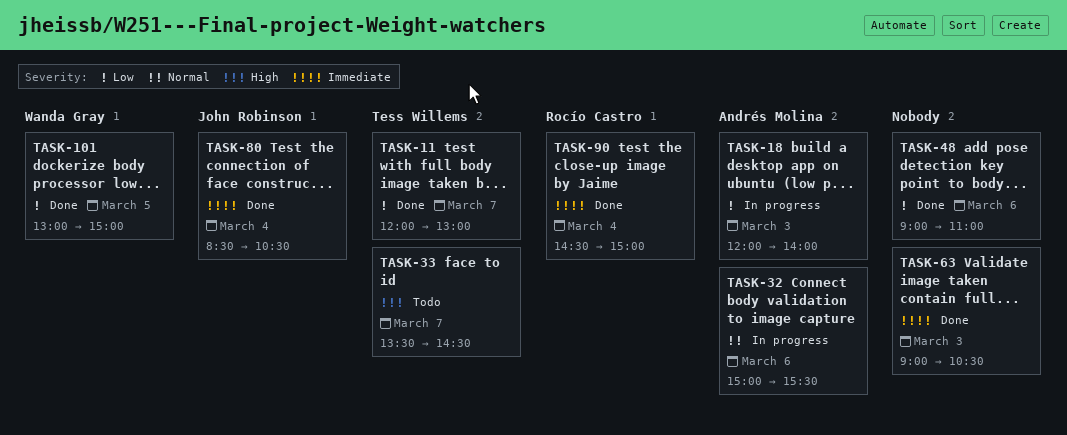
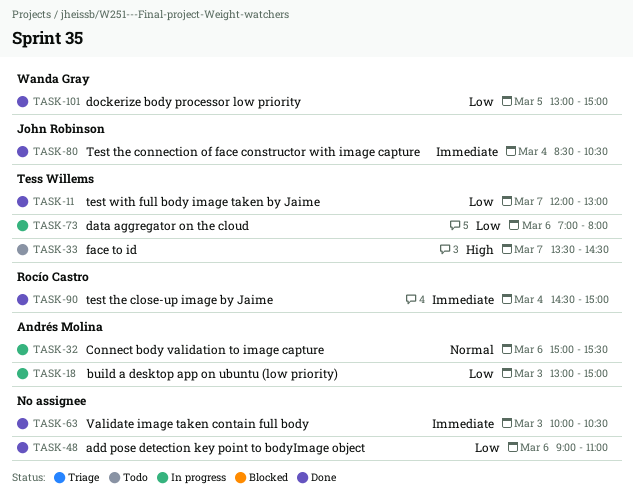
TASK-18, begins: 12:00 -> 13:00
TASK-18, ends: 14:00 -> 15:00
TASK-63, begins: 09:00 -> 10:00
TASK-73: none -> present

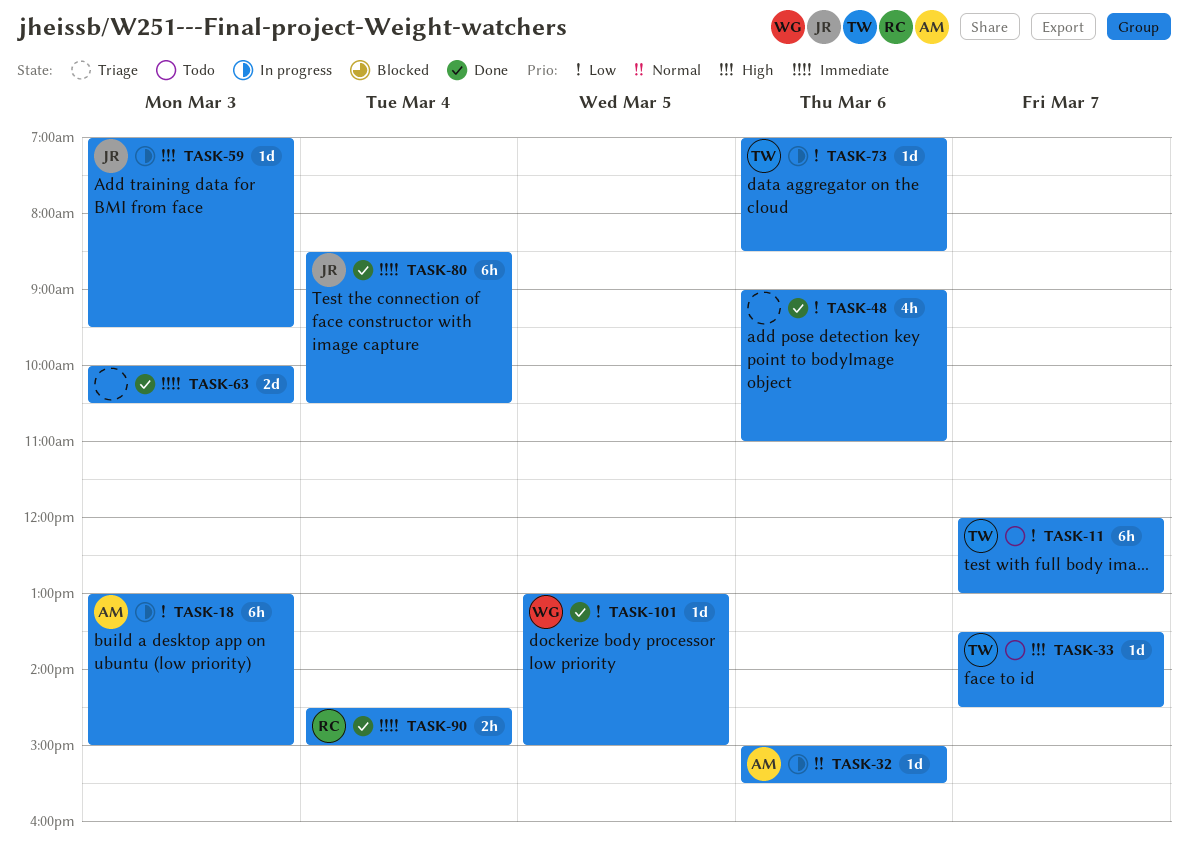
TASK-11, status: Done -> Todo
TASK-59: none -> present
TASK-73, ends: 08:00 -> 08:30

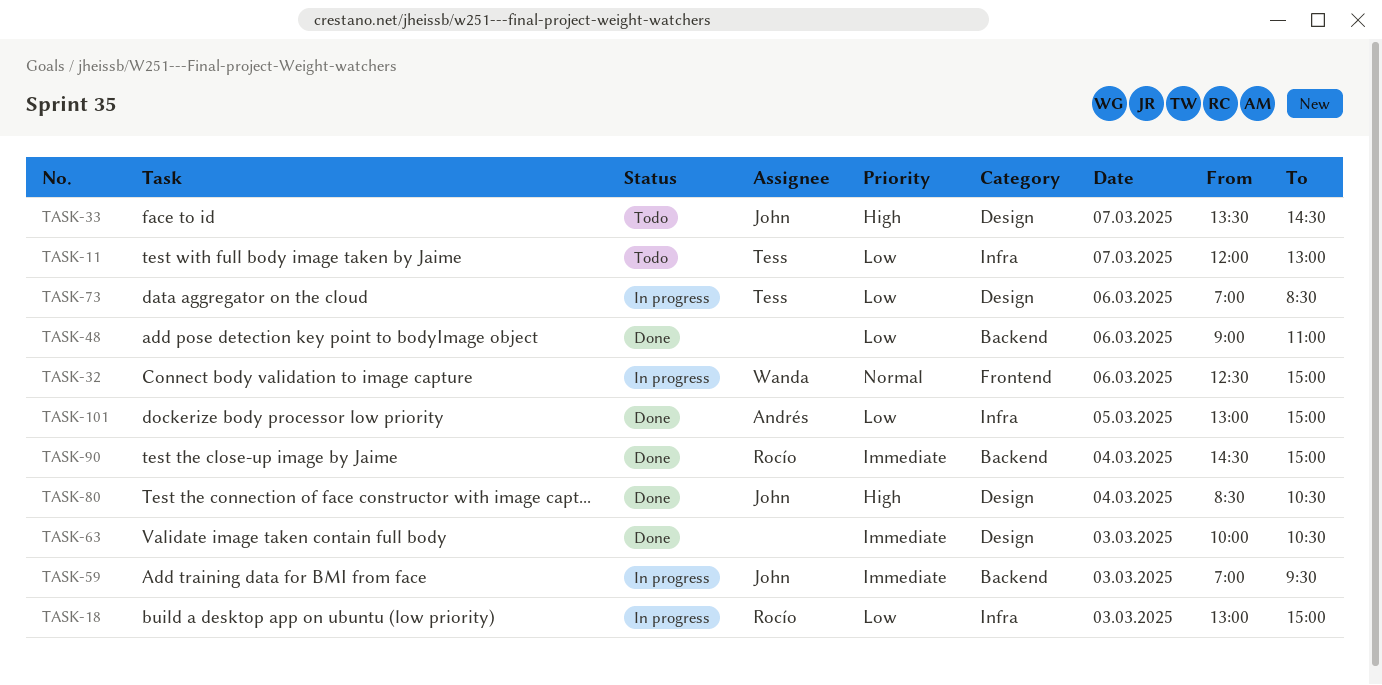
TASK-18, owner: Andrés -> Rocío
TASK-32, owner: Andrés -> Wanda
TASK-32, begins: 15:00 -> 12:30
TASK-32, ends: 15:30 -> 15:00
TASK-33, owner: Tess -> John
TASK-59, priority: High -> Immediate
TASK-80, priority: Immediate -> High
TASK-101, owner: Wanda -> Andrés

